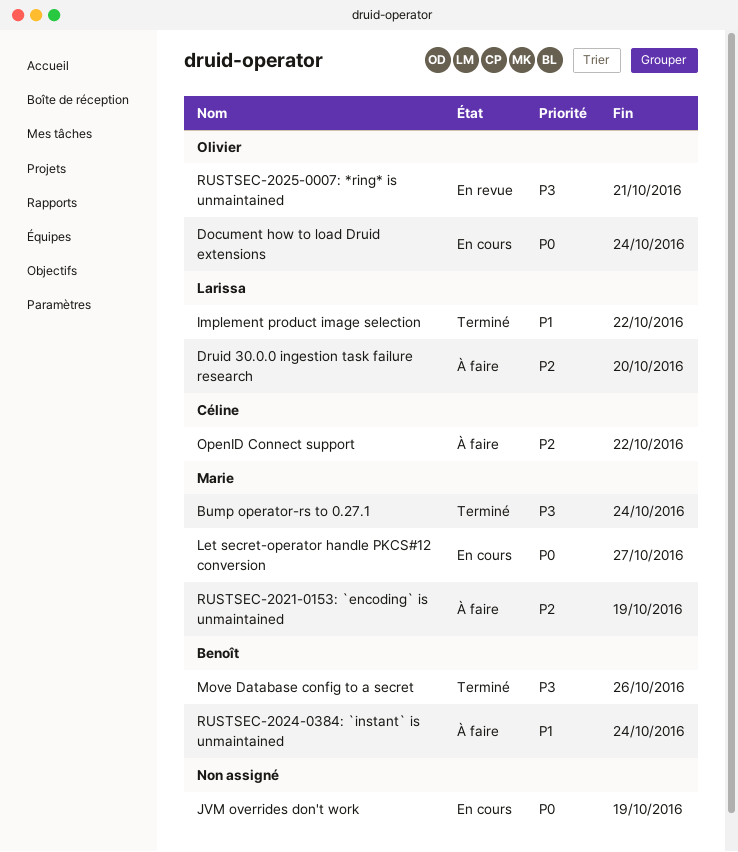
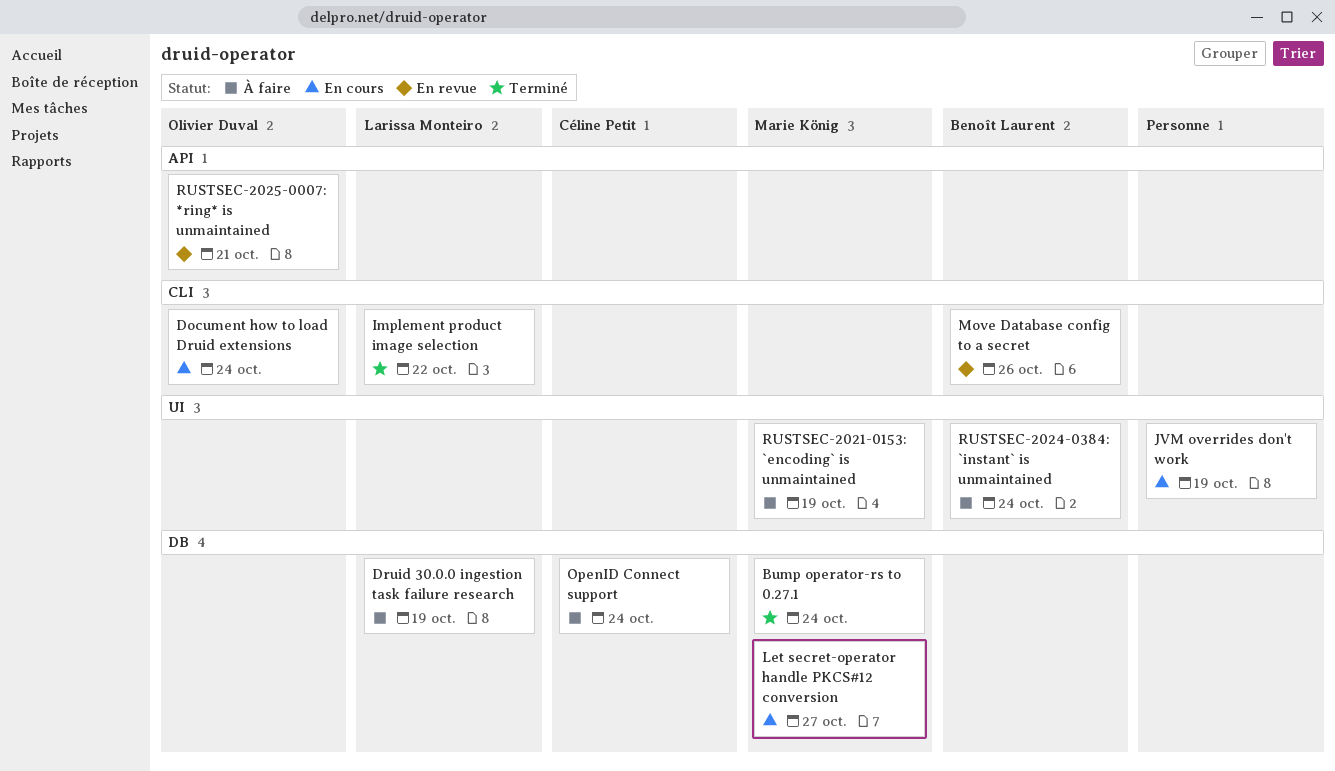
Druid 30.0.0 ingestion task failure research, due: Oct 20 -> Oct 19
Move Database config to a secret, status: Terminé -> En revue
OpenID Connect support, due: Oct 22 -> Oct 24

